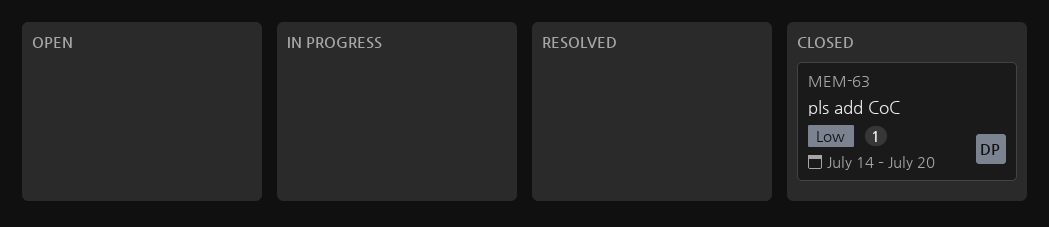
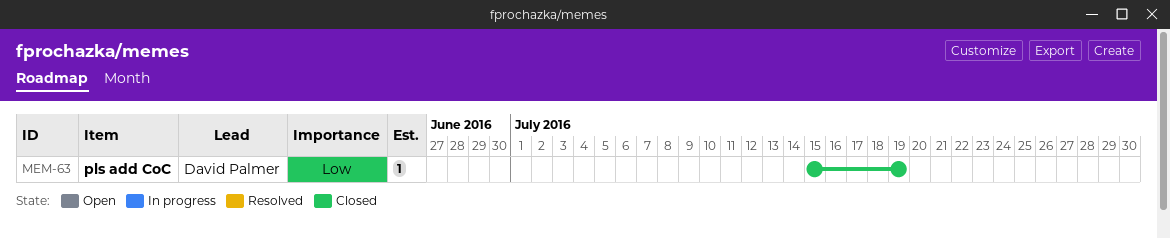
MEM-63, start: Jul 14 -> Jul 15
MEM-63, due: Jul 20 -> Jul 19

